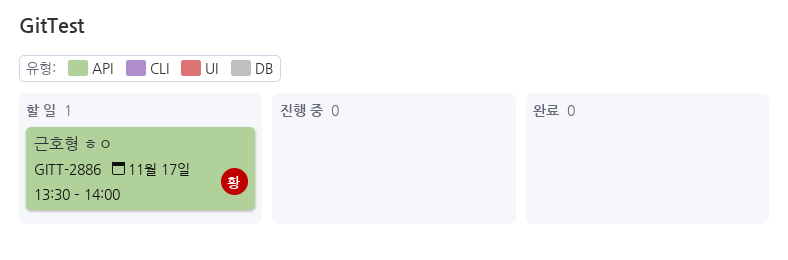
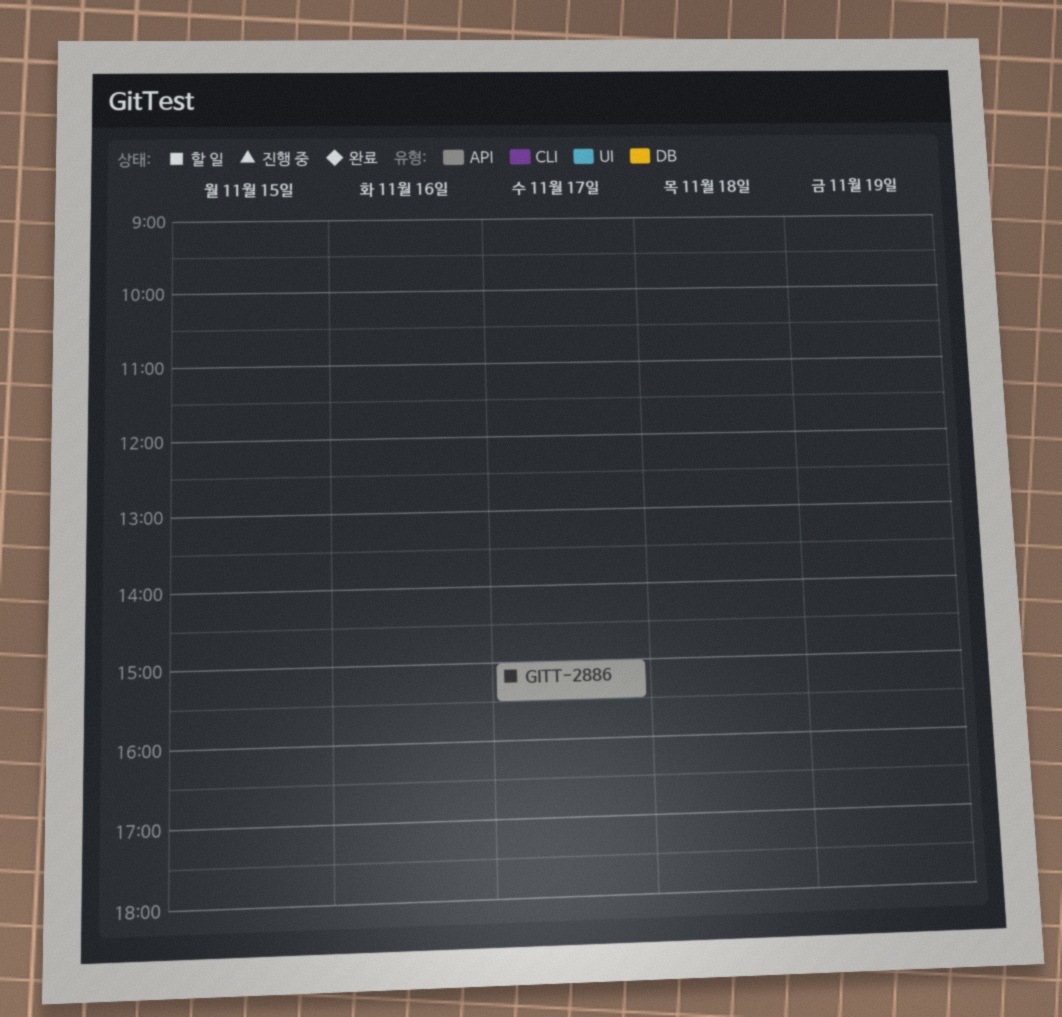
GITT-2886, begins: 13:30 -> 15:00
GITT-2886, ends: 14:00 -> 15:30

